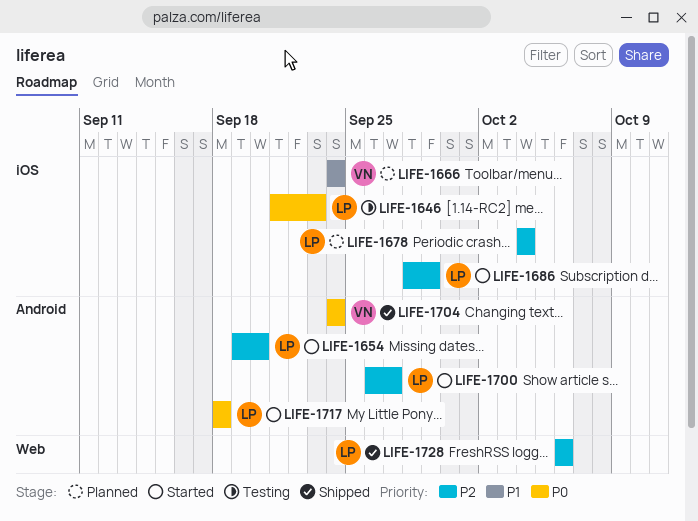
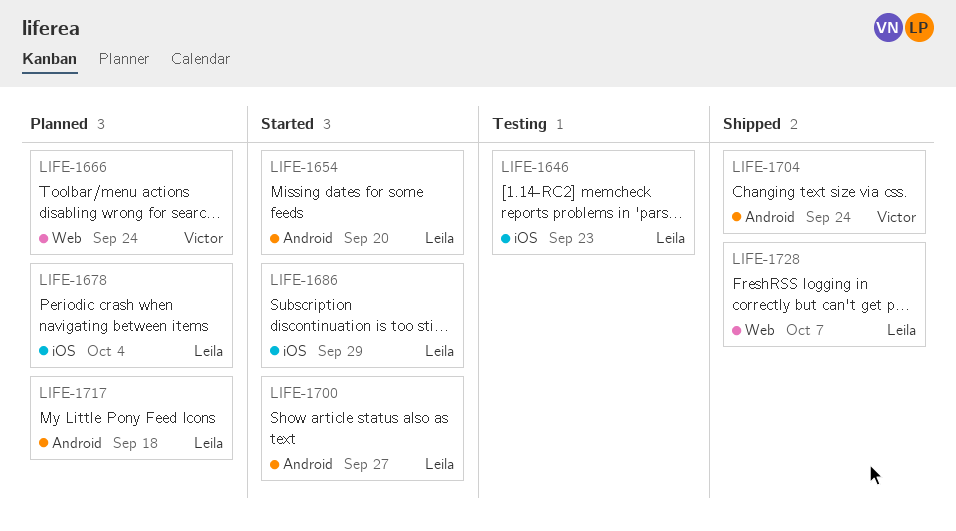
LIFE-1666, label: iOS -> Web
LIFE-1717, status: Started -> Planned
LIFE-1728, due: Oct 6 -> Oct 7

